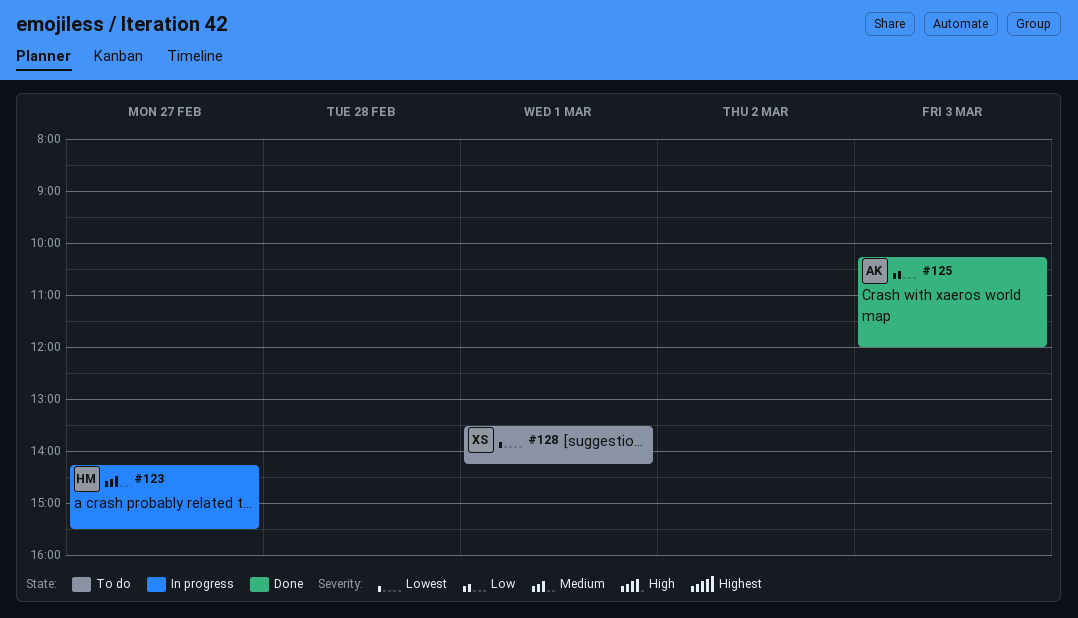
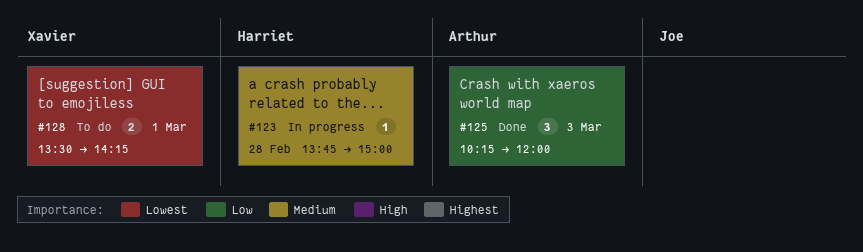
#123, day: Feb 27 -> Feb 28
#123, begins: 14:15 -> 13:45
#123, ends: 15:30 -> 15:00

